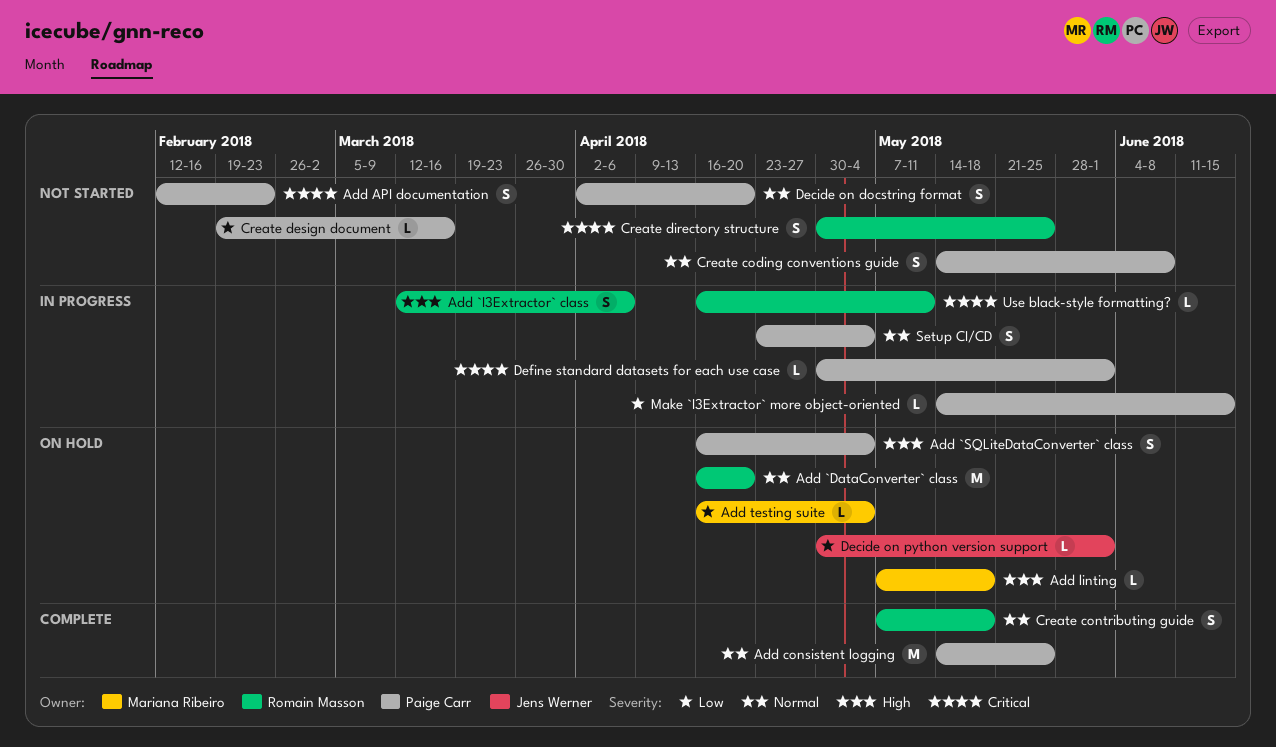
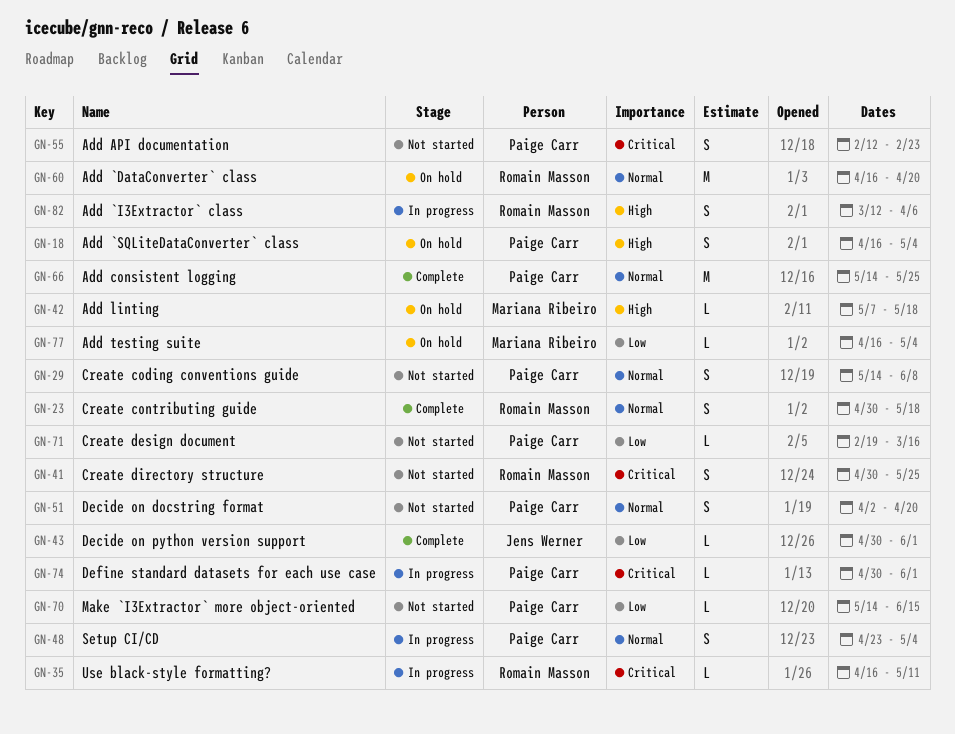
Create contributing guide, start: May 7 -> Apr 30
Decide on python version support, status: On hold -> Complete
Make `I3Extractor` more object-oriented, status: In progress -> Not started

